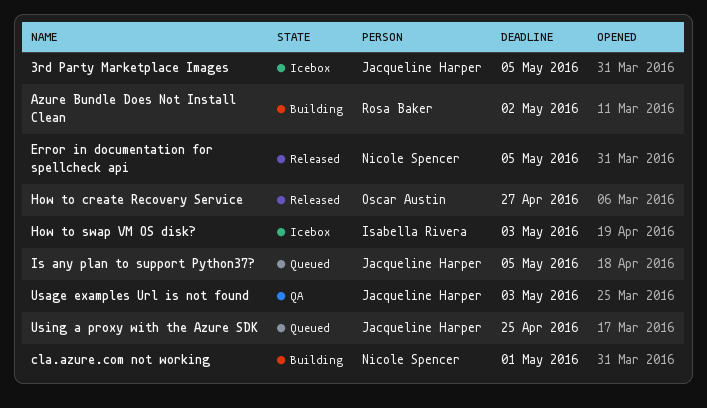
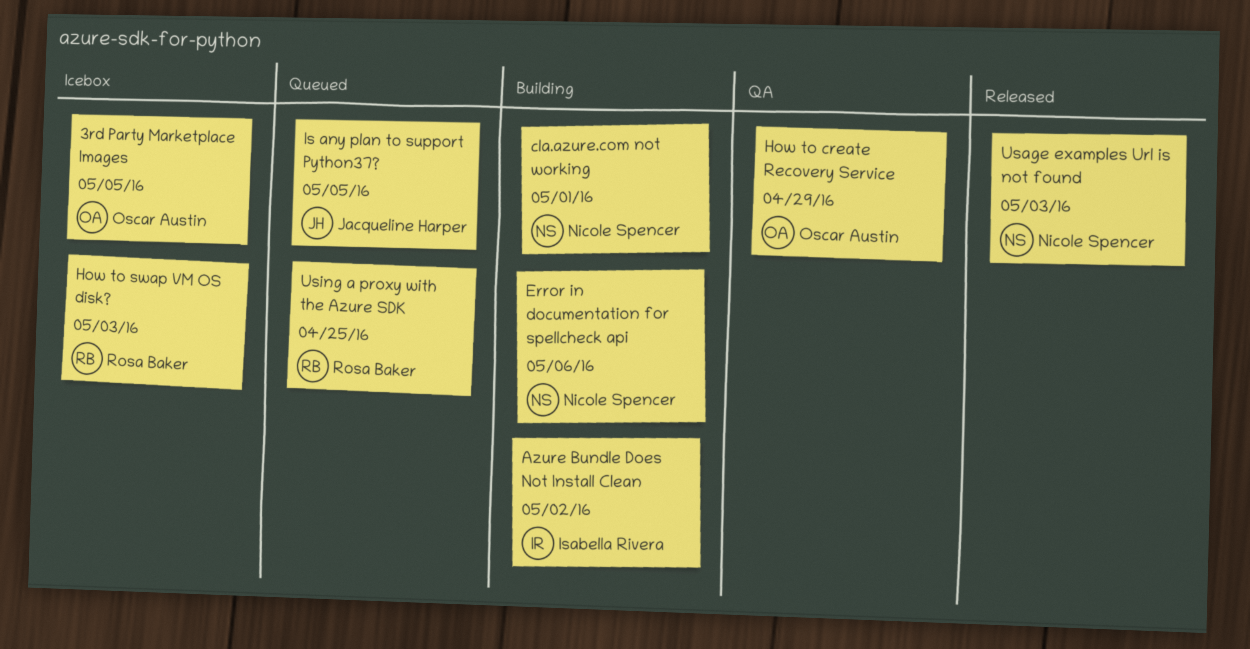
3rd Party Marketplace Images, owner: Jacqueline Harper -> Oscar Austin
Azure Bundle Does Not Install Clean, owner: Rosa Baker -> Isabella Rivera
Error in documentation for spellcheck api, status: Released -> Building
Error in documentation for spellcheck api, due: May 5 -> May 6
How to create Recovery Service, status: Released -> QA
How to create Recovery Service, due: Apr 27 -> Apr 29
How to swap VM OS disk?, owner: Isabella Rivera -> Rosa Baker
Usage examples Url is not found, status: QA -> Released
Usage examples Url is not found, owner: Jacqueline Harper -> Nicole Spencer
Using a proxy with the Azure SDK, owner: Jacqueline Harper -> Rosa Baker

